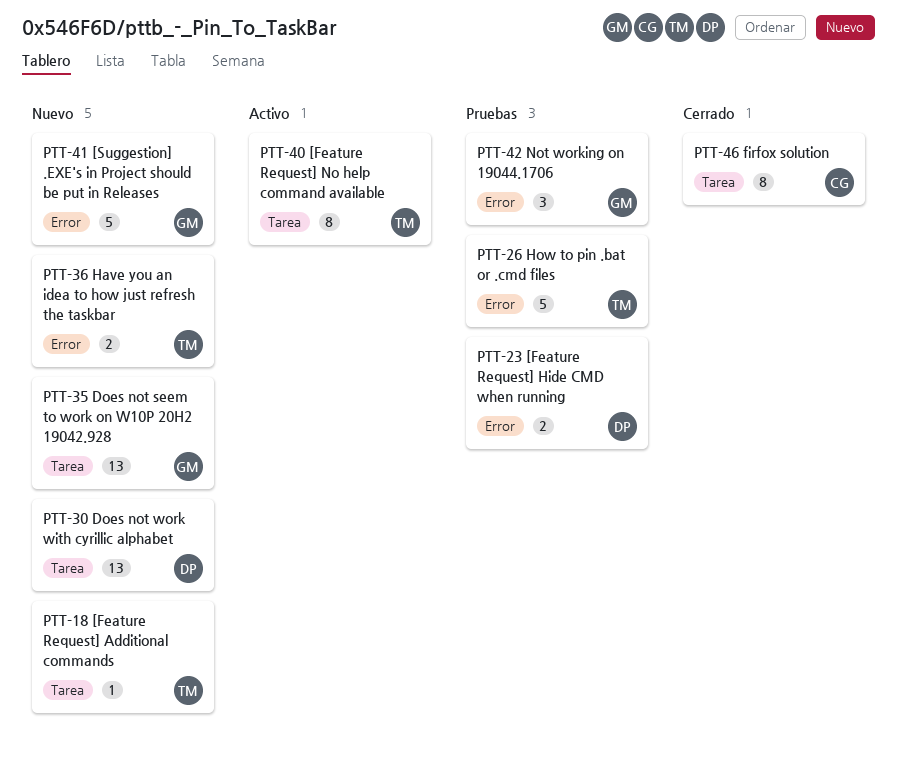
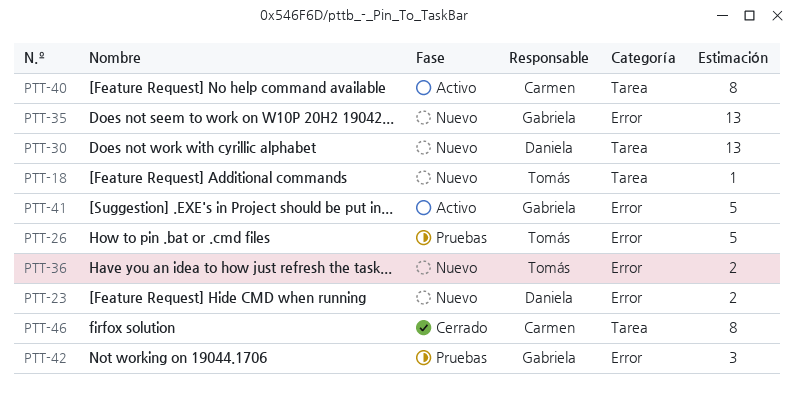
PTT-23, status: Pruebas -> Nuevo
PTT-35, label: Tarea -> Error
PTT-40, owner: Tomás -> Carmen
PTT-41, status: Nuevo -> Activo

